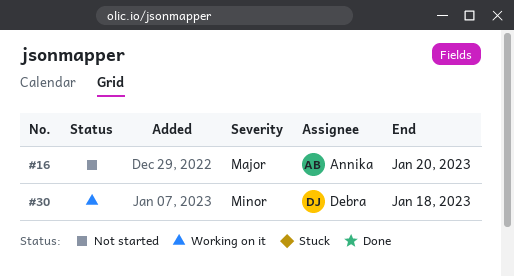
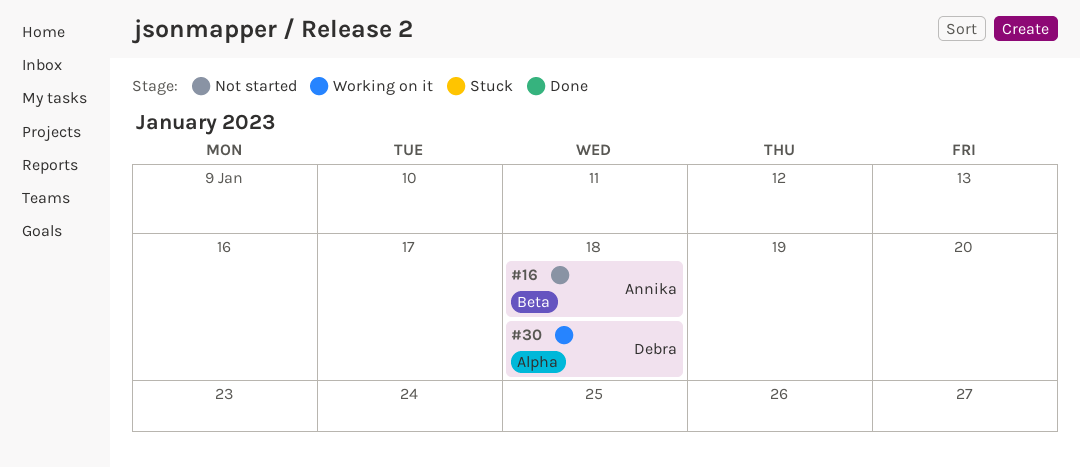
#16, due: Jan 20 -> Jan 18

